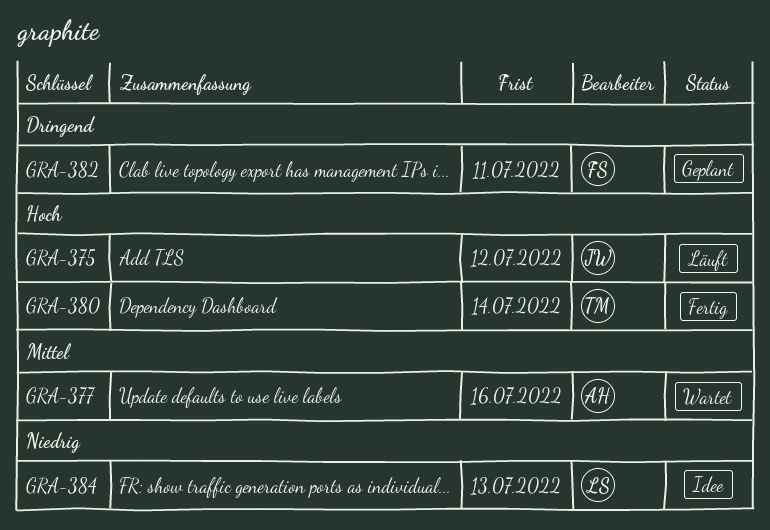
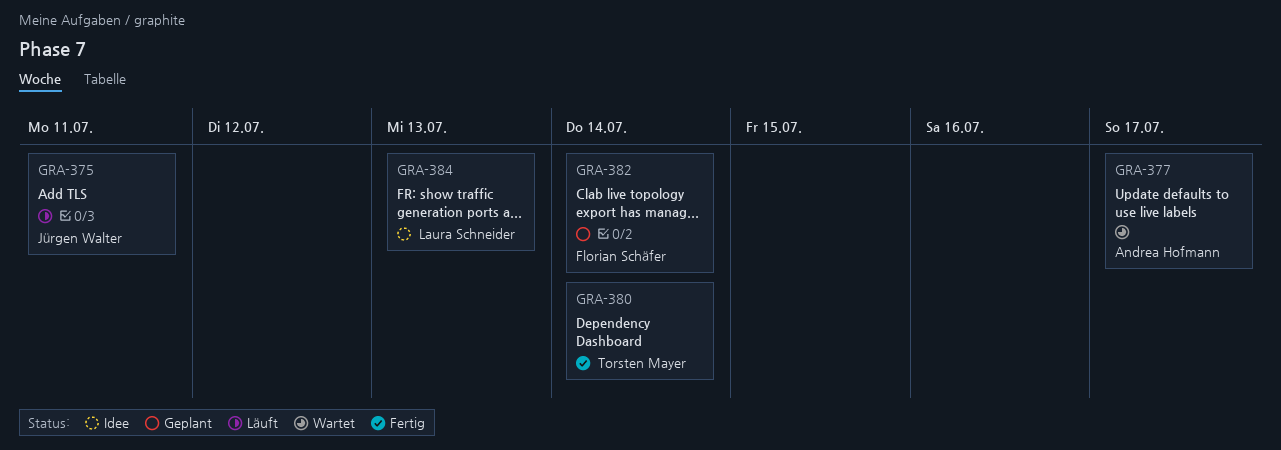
GRA-375, due: Jul 12 -> Jul 11
GRA-377, due: Jul 16 -> Jul 17
GRA-382, due: Jul 11 -> Jul 14

